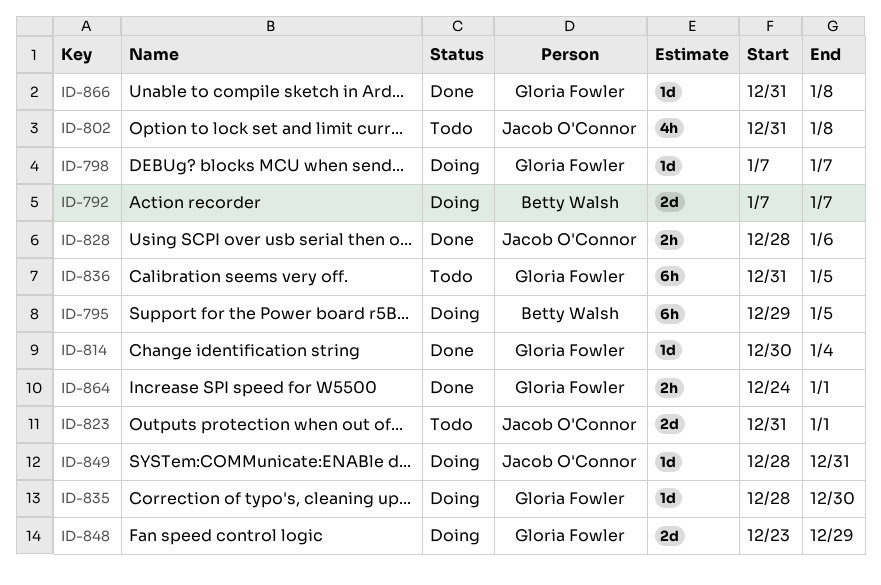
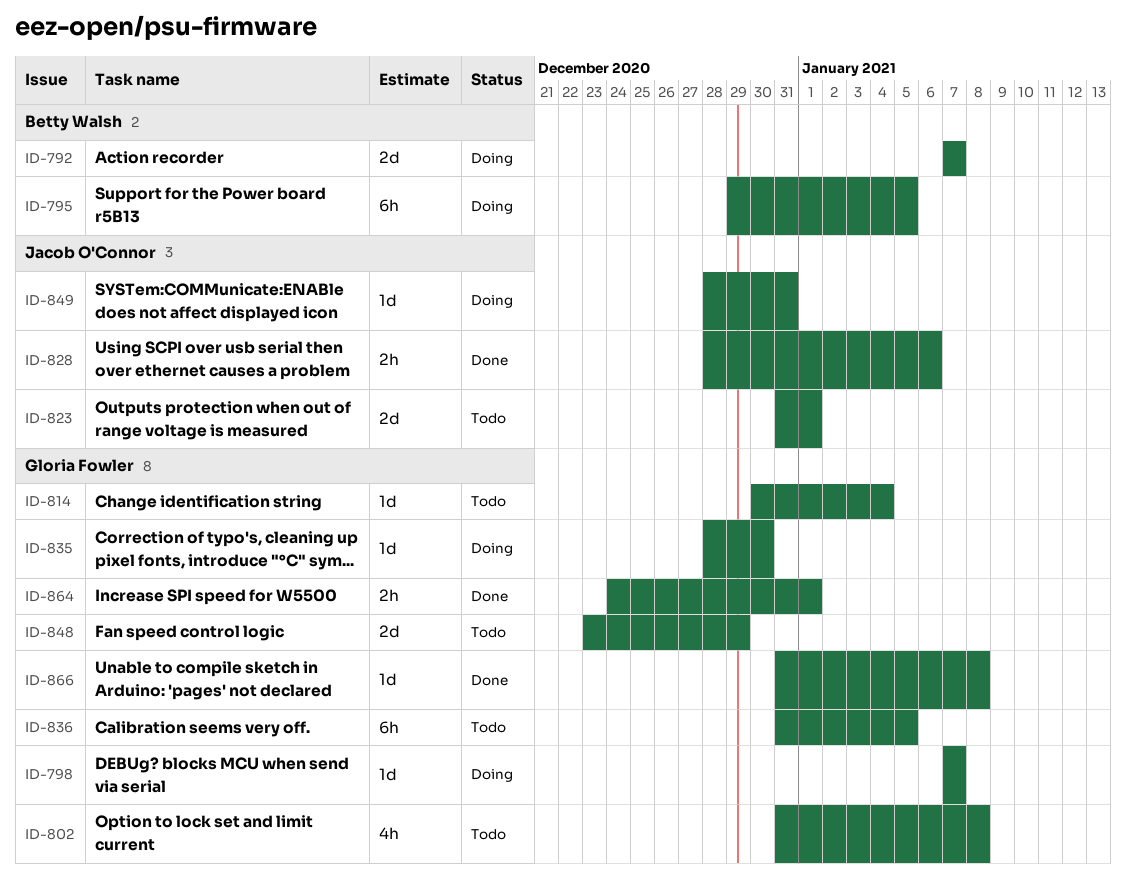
ID-802, owner: Jacob O'Connor -> Gloria Fowler
ID-814, status: Done -> Todo
ID-848, status: Doing -> Todo

